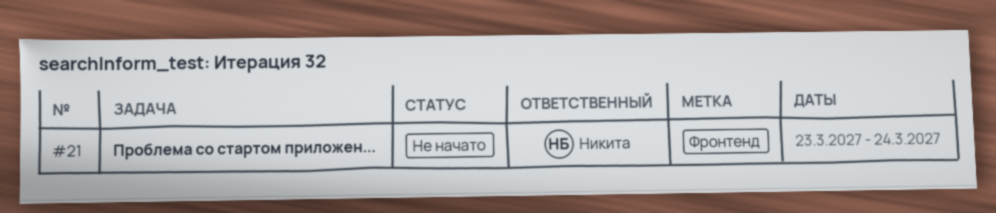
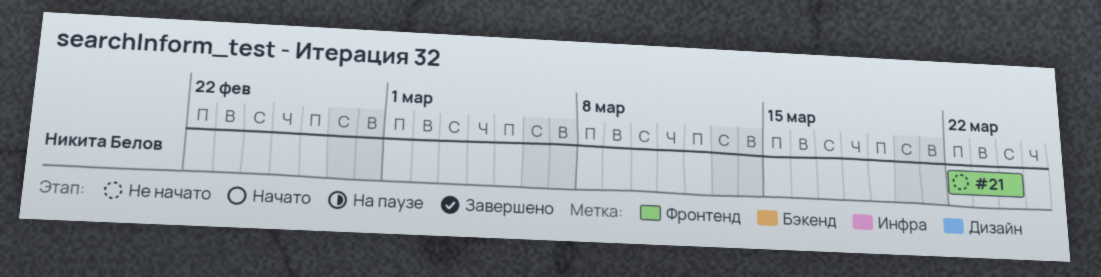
#21, start: Mar 23 -> Mar 22

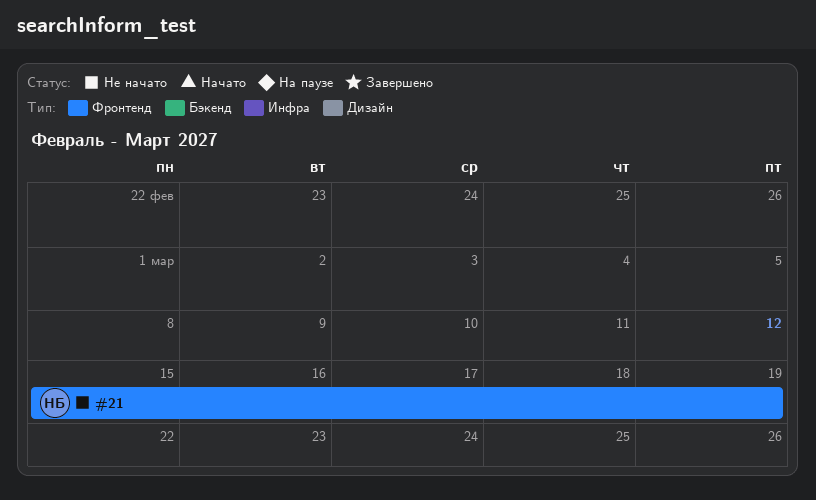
#21, start: Mar 22 -> Mar 15
#21, due: Mar 24 -> Mar 19

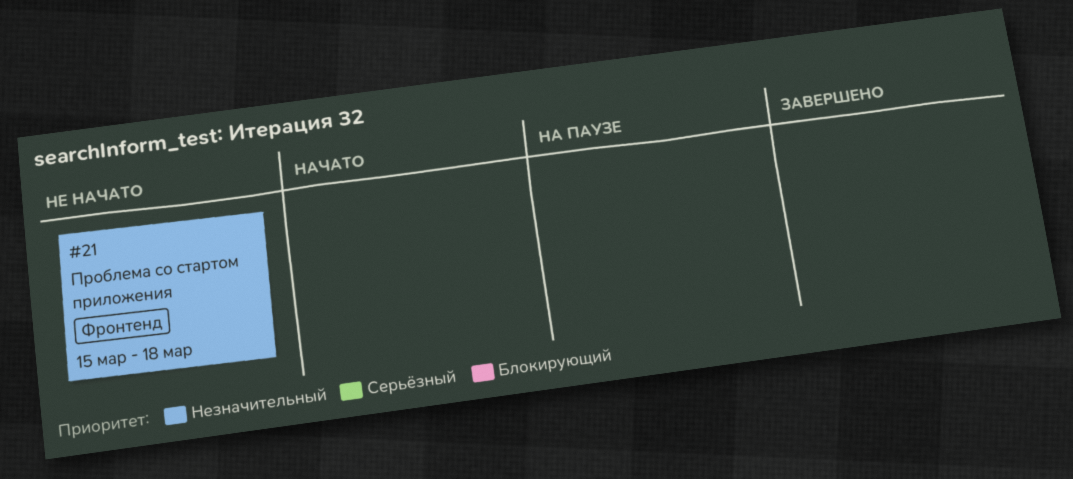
#21, due: Mar 19 -> Mar 18

